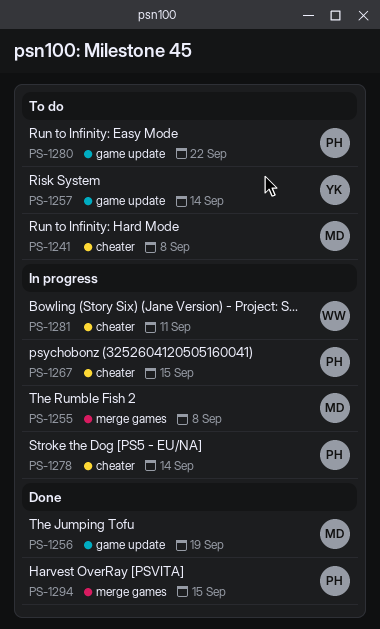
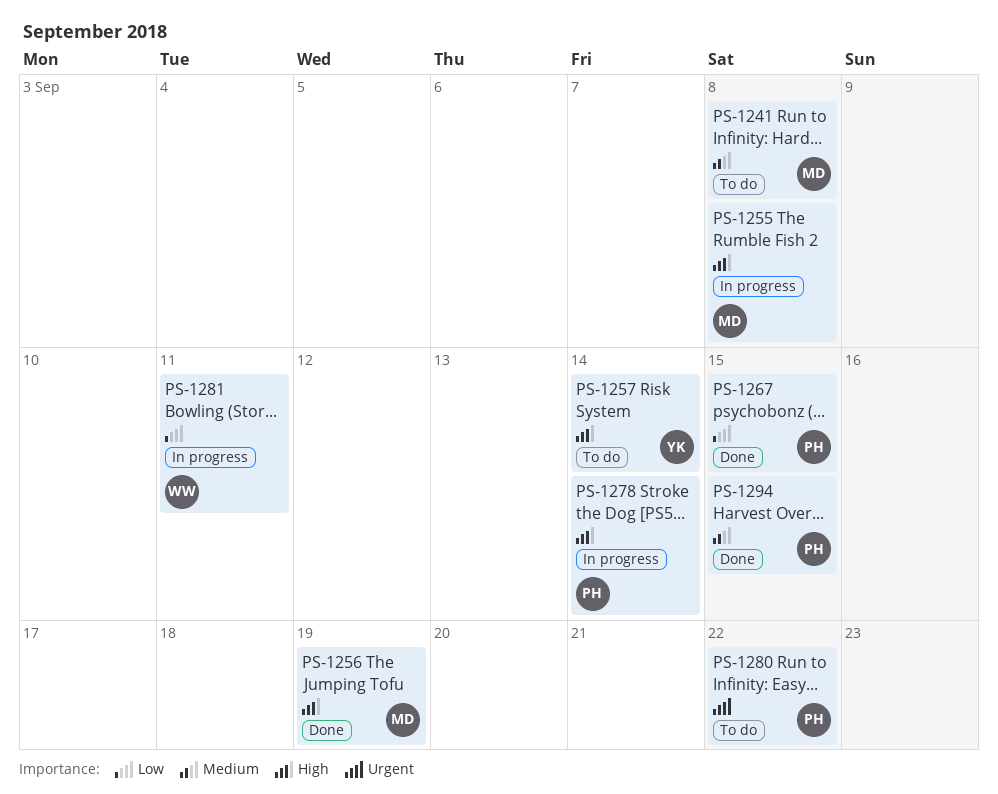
PS-1267, status: In progress -> Done

